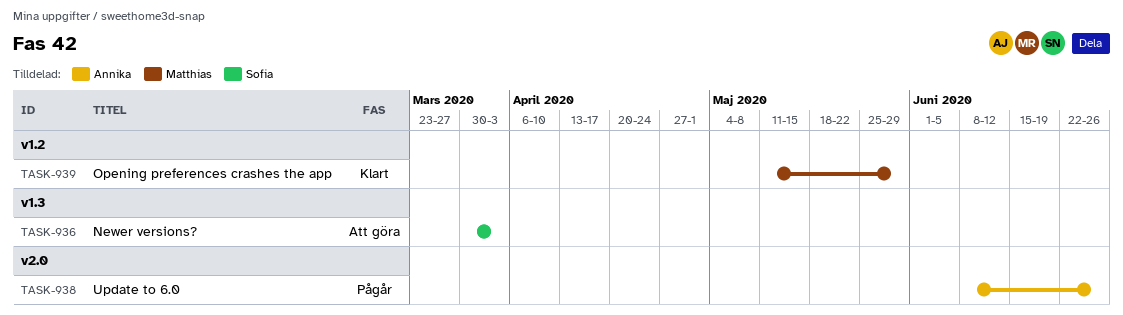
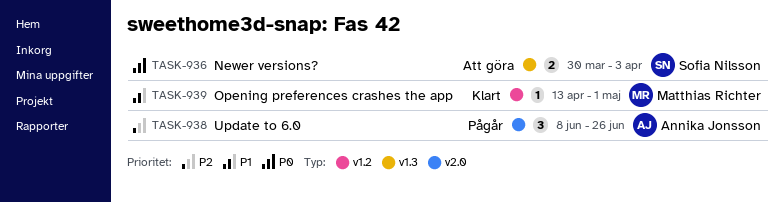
TASK-939, start: May 11 -> Apr 13
TASK-939, due: May 29 -> May 1

